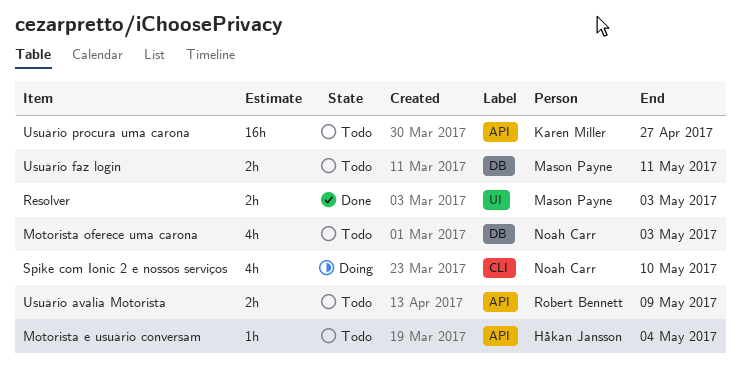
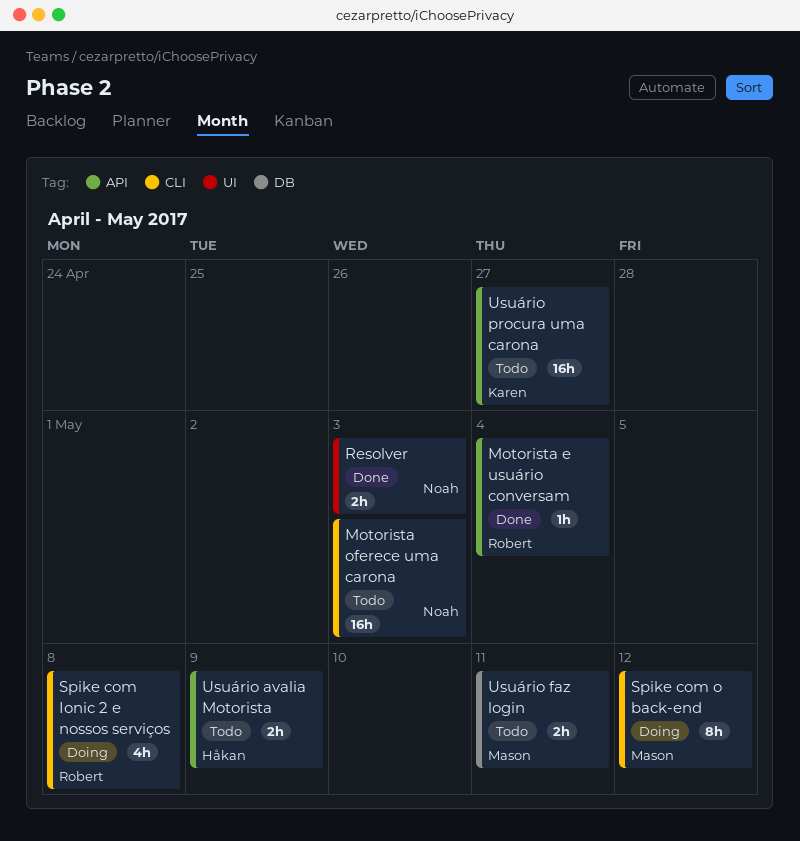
Motorista e usuário conversam, status: Todo -> Done
Motorista e usuário conversam, owner: Håkan Jansson -> Robert Bennett
Motorista oferece uma carona, label: DB -> CLI
Motorista oferece uma carona, estimate: 4h -> 16h
Resolver, owner: Mason Payne -> Noah Carr
Spike com Ionic 2 e nossos serviços, owner: Noah Carr -> Robert Bennett
Spike com Ionic 2 e nossos serviços, due: May 10 -> May 8
Spike com o back-end: none -> present
Usuário avalia Motorista, owner: Robert Bennett -> Håkan Jansson

